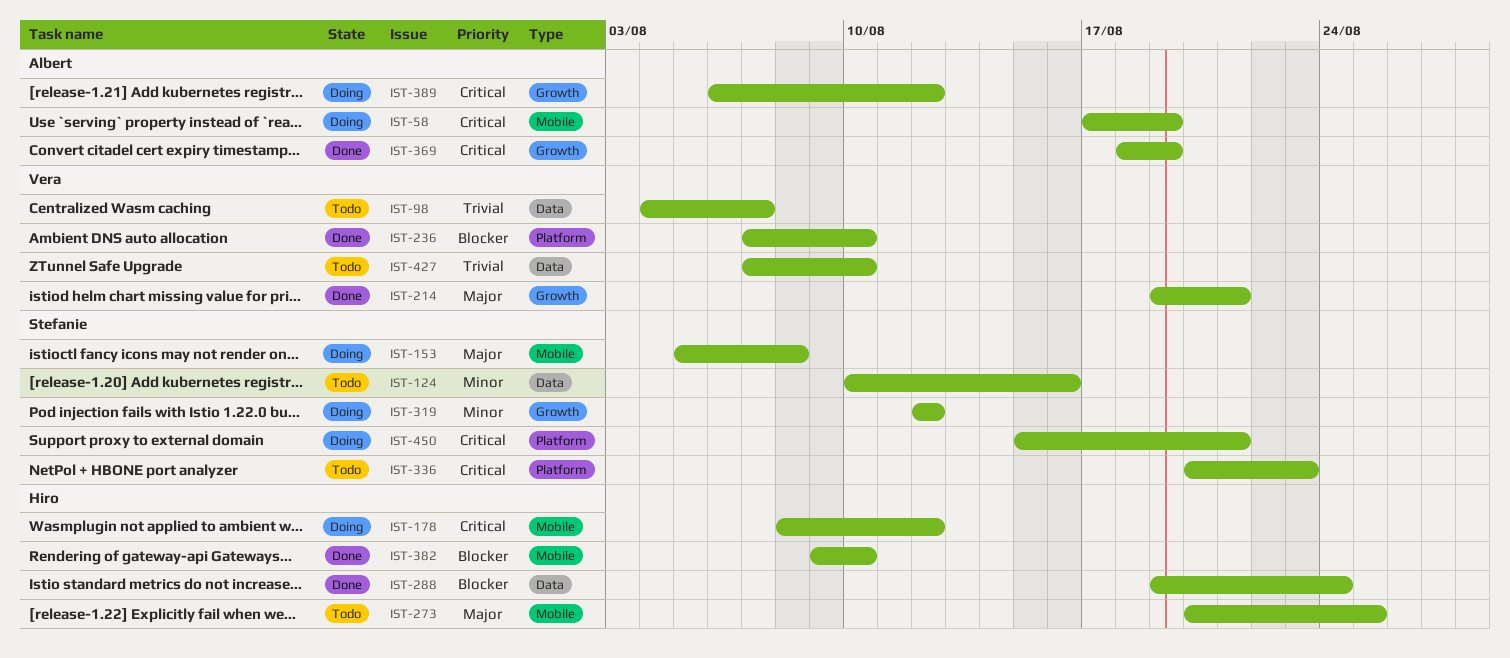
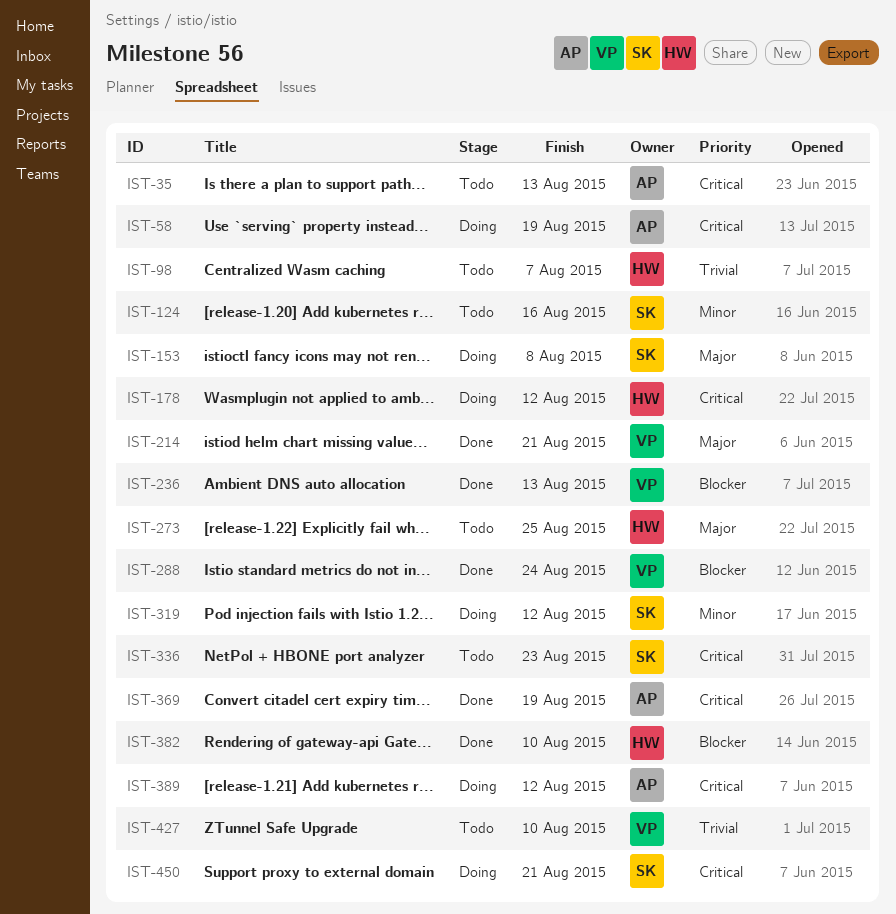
IST-35: none -> present
IST-98, owner: Vera -> Hiro
IST-236, due: Aug 10 -> Aug 13
IST-288, owner: Hiro -> Vera

